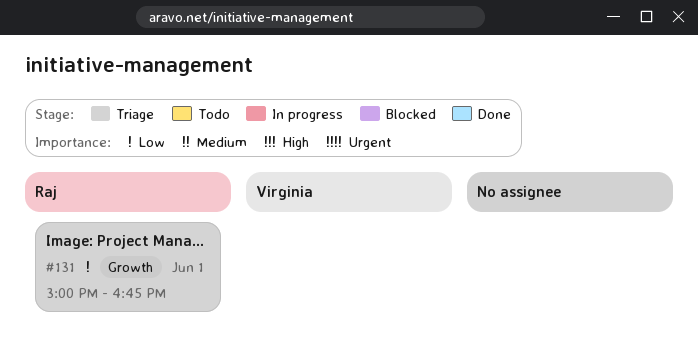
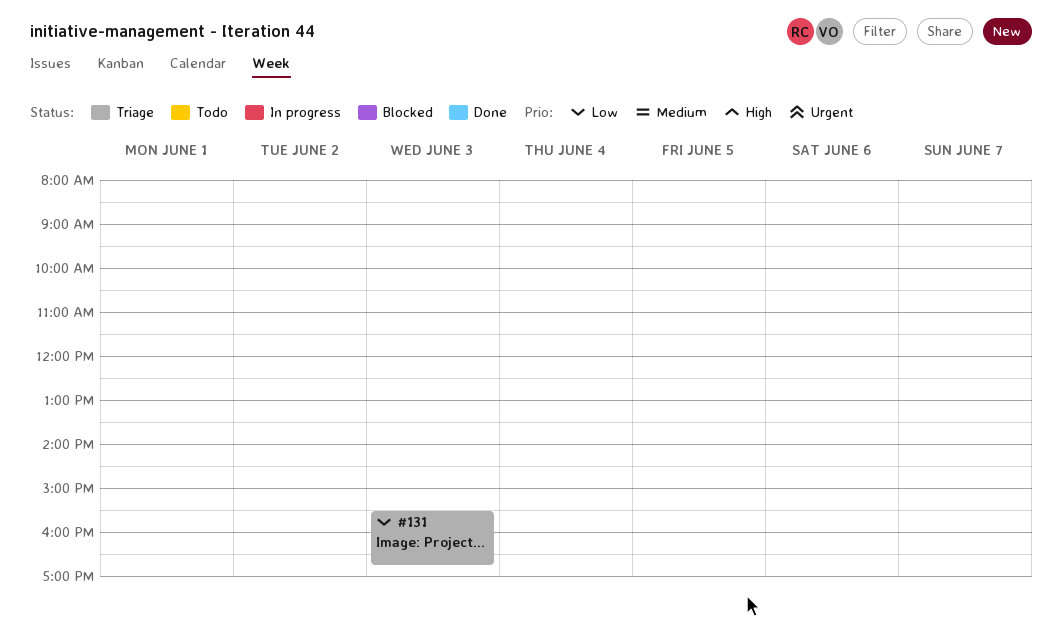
#131, day: Jun 1 -> Jun 3
#131, begins: 15:00 -> 15:30

